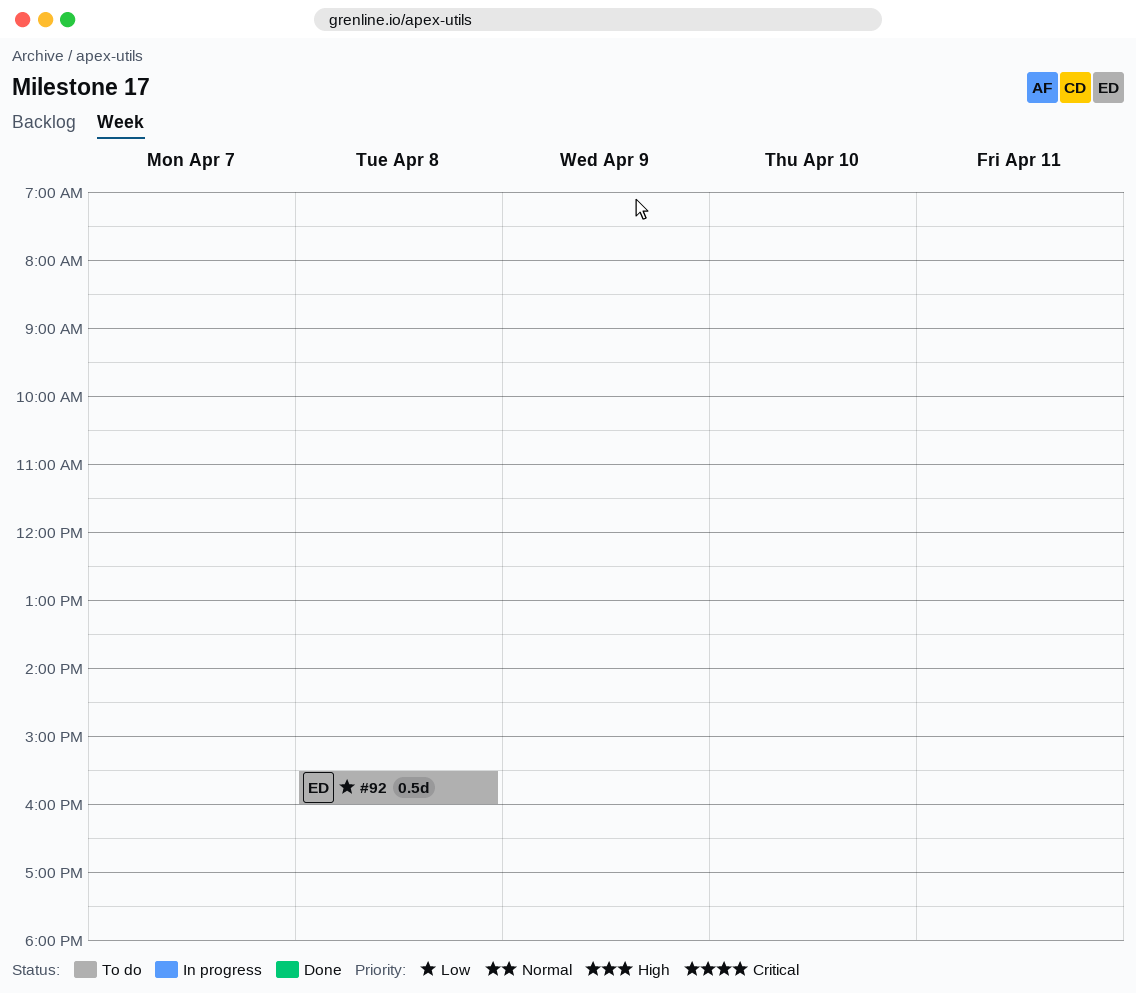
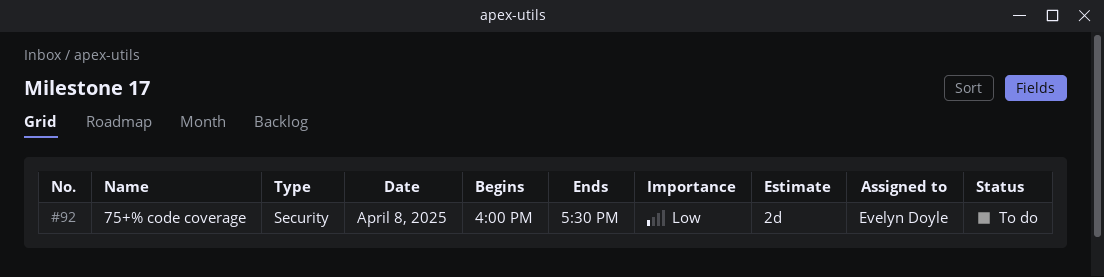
#92, estimate: 0.5d -> 2d
#92, begins: 15:30 -> 16:00
#92, ends: 16:00 -> 17:30

